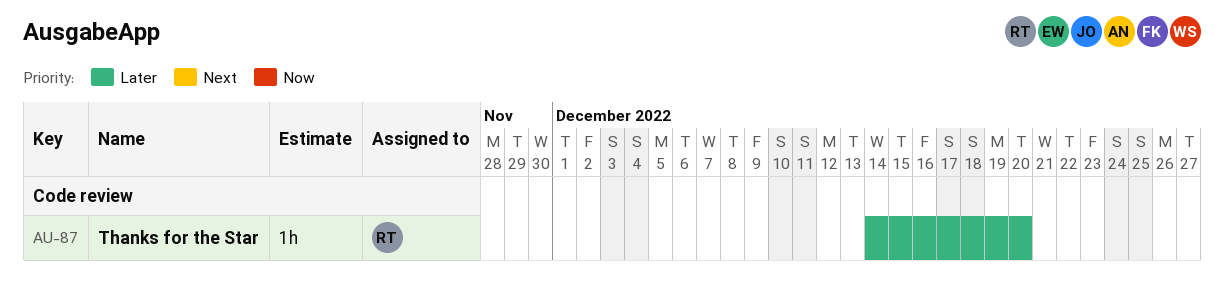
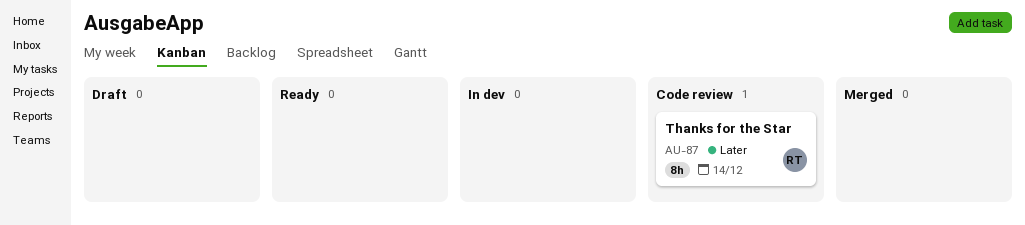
AU-87, estimate: 1h -> 8h
AU-87, due: Dec 20 -> Dec 14

